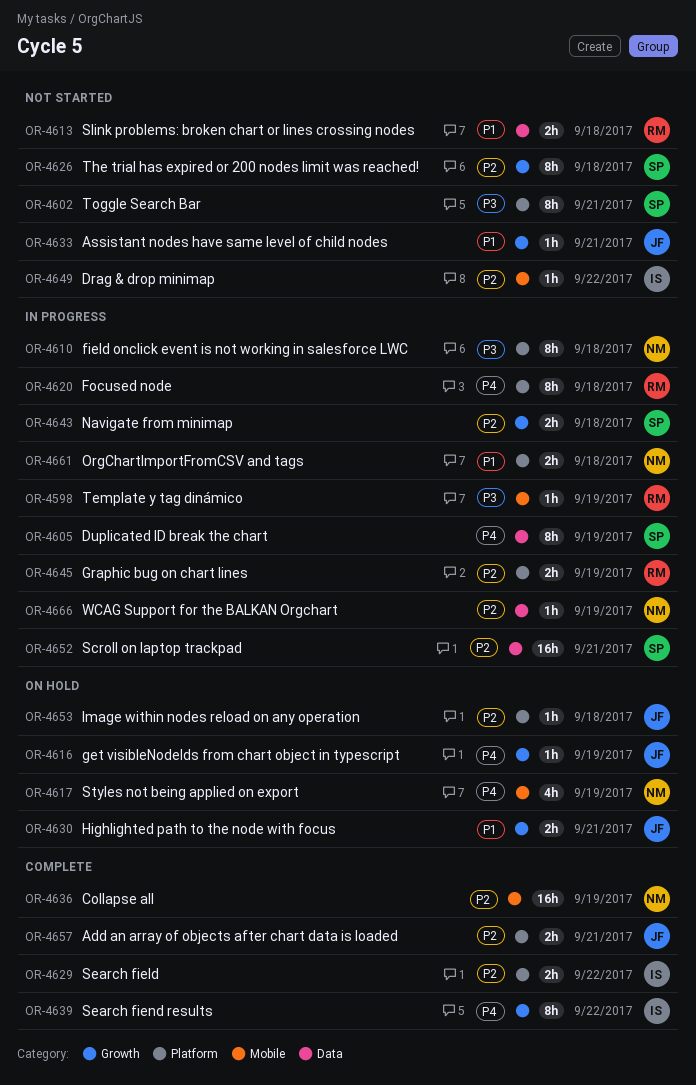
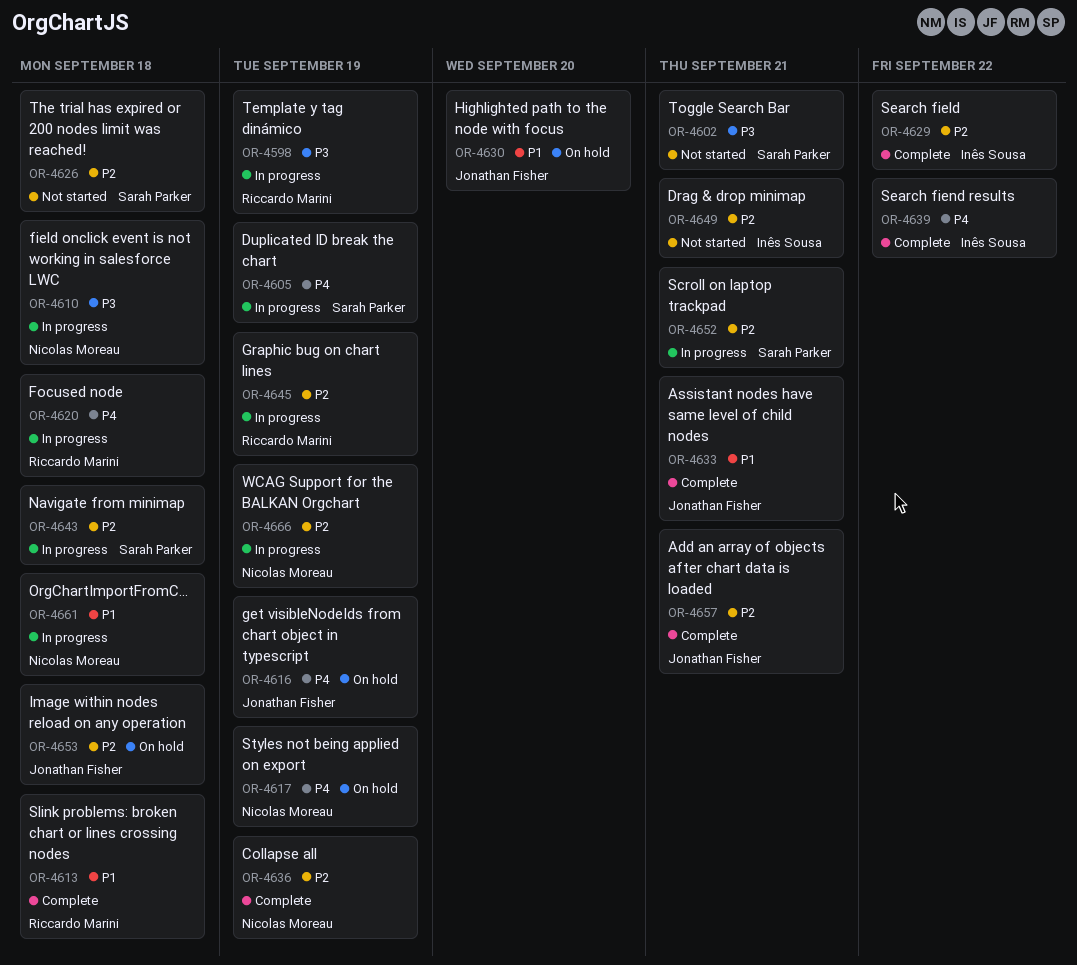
OR-4613, status: Not started -> Complete
OR-4630, due: Sep 21 -> Sep 20
OR-4633, status: Not started -> Complete
OR-4649, due: Sep 22 -> Sep 21

